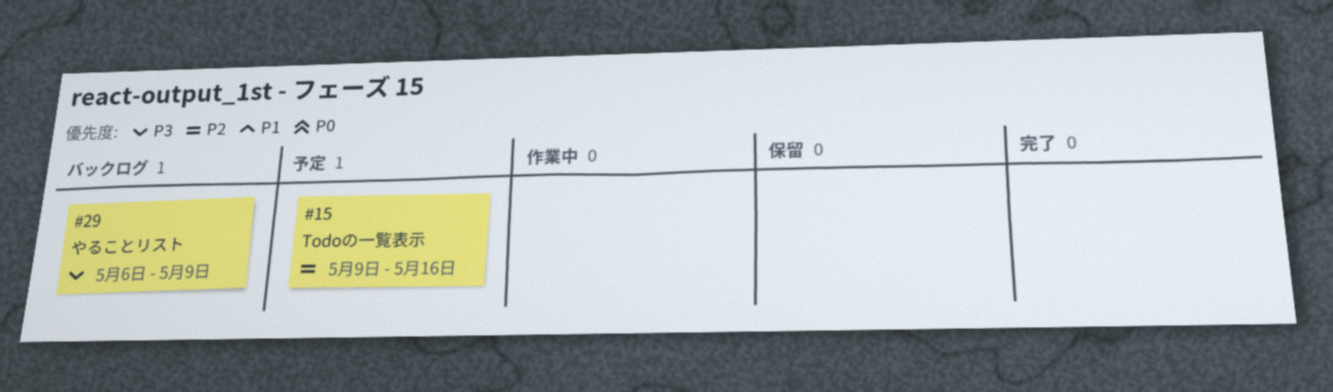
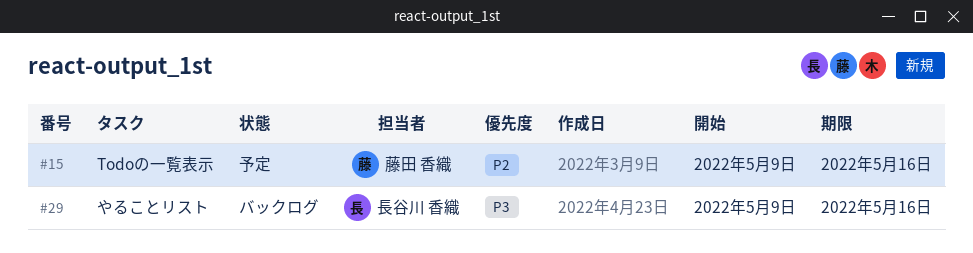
#29, start: May 6 -> May 9
#29, due: May 9 -> May 16

